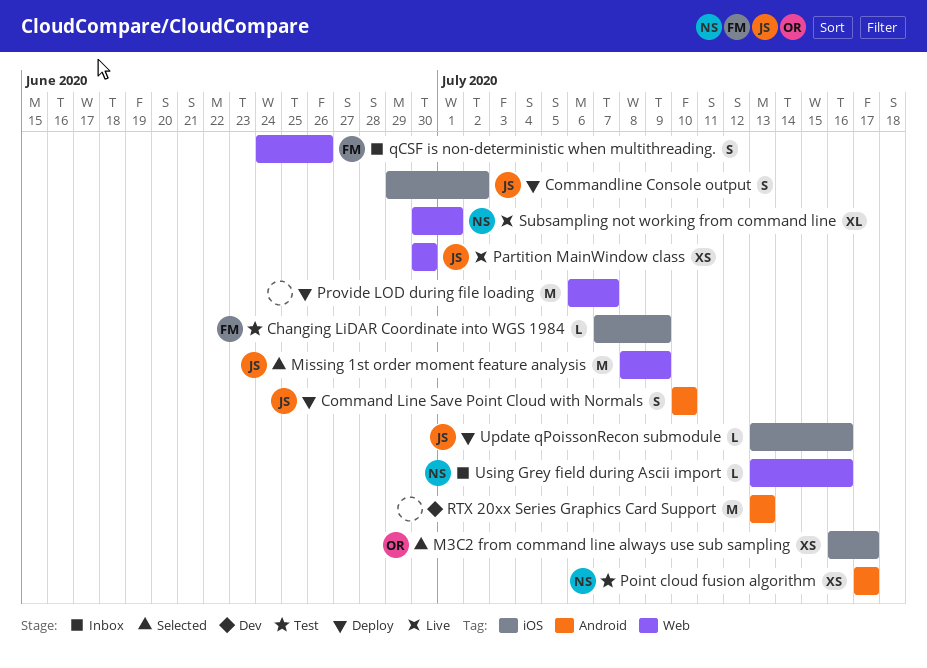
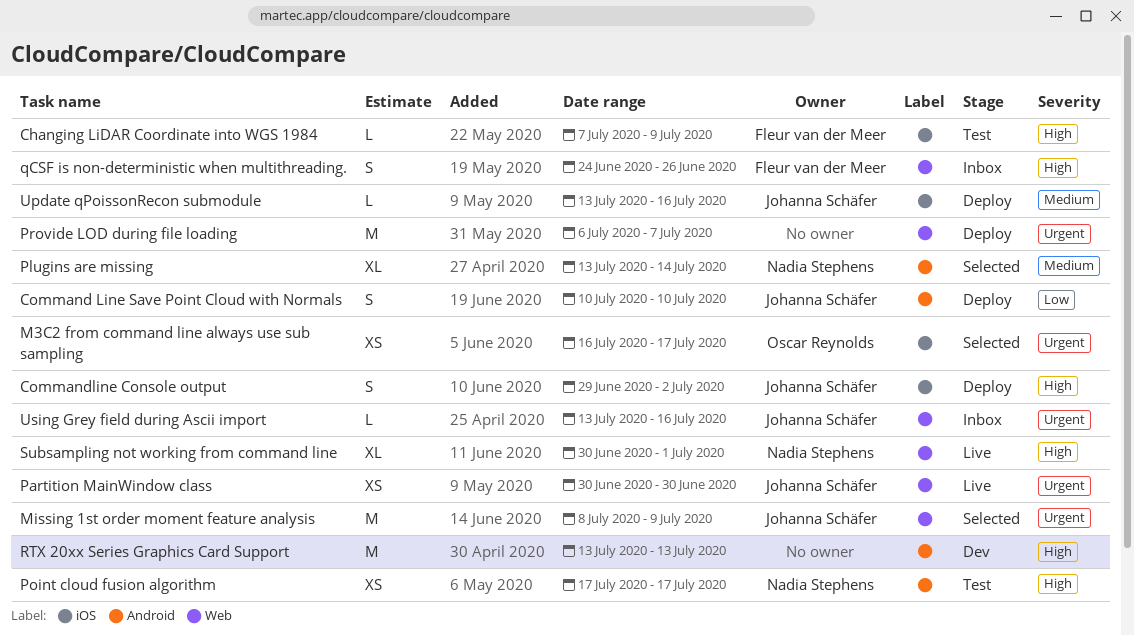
Plugins are missing: none -> present
Using Grey field during Ascii import, owner: Nadia Stephens -> Johanna Schäfer

